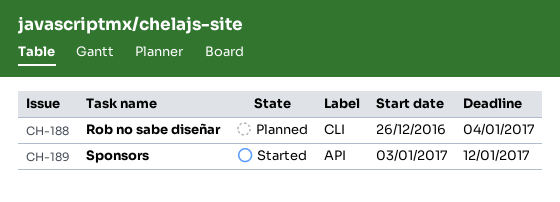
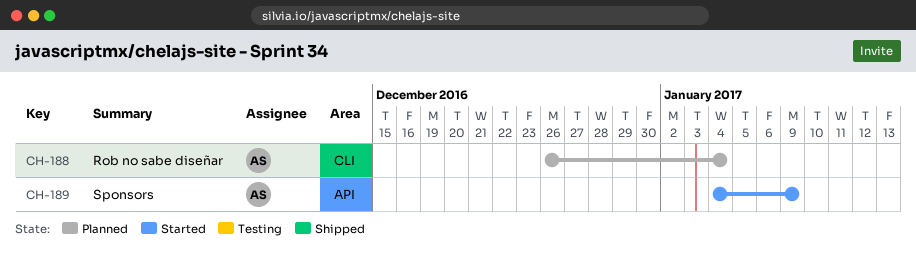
CH-189, start: Jan 3 -> Jan 4
CH-189, due: Jan 12 -> Jan 9

